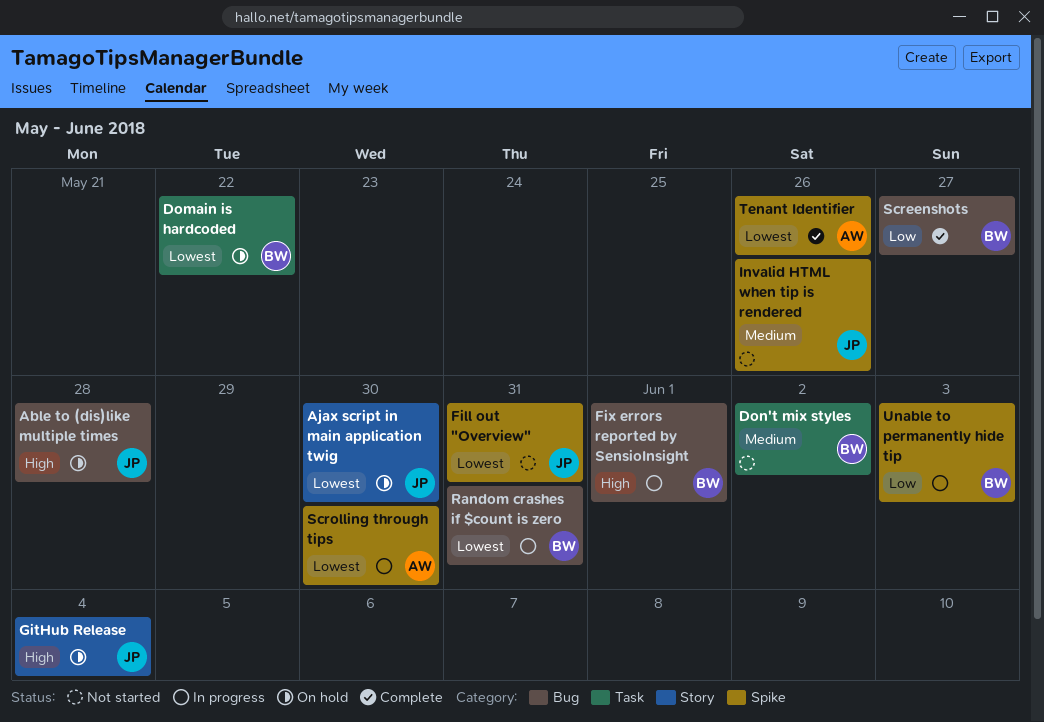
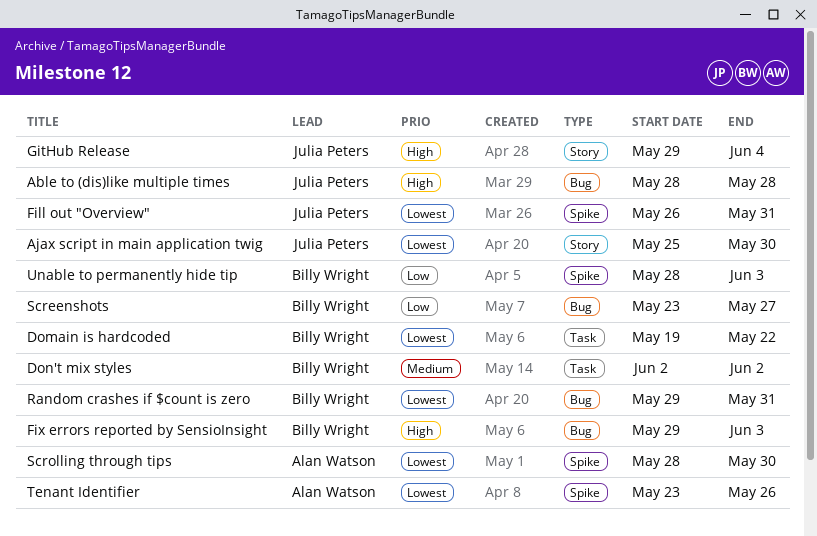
Fix errors reported by SensioInsight, due: Jun 1 -> Jun 3
Invalid HTML when tip is rendered: present -> none

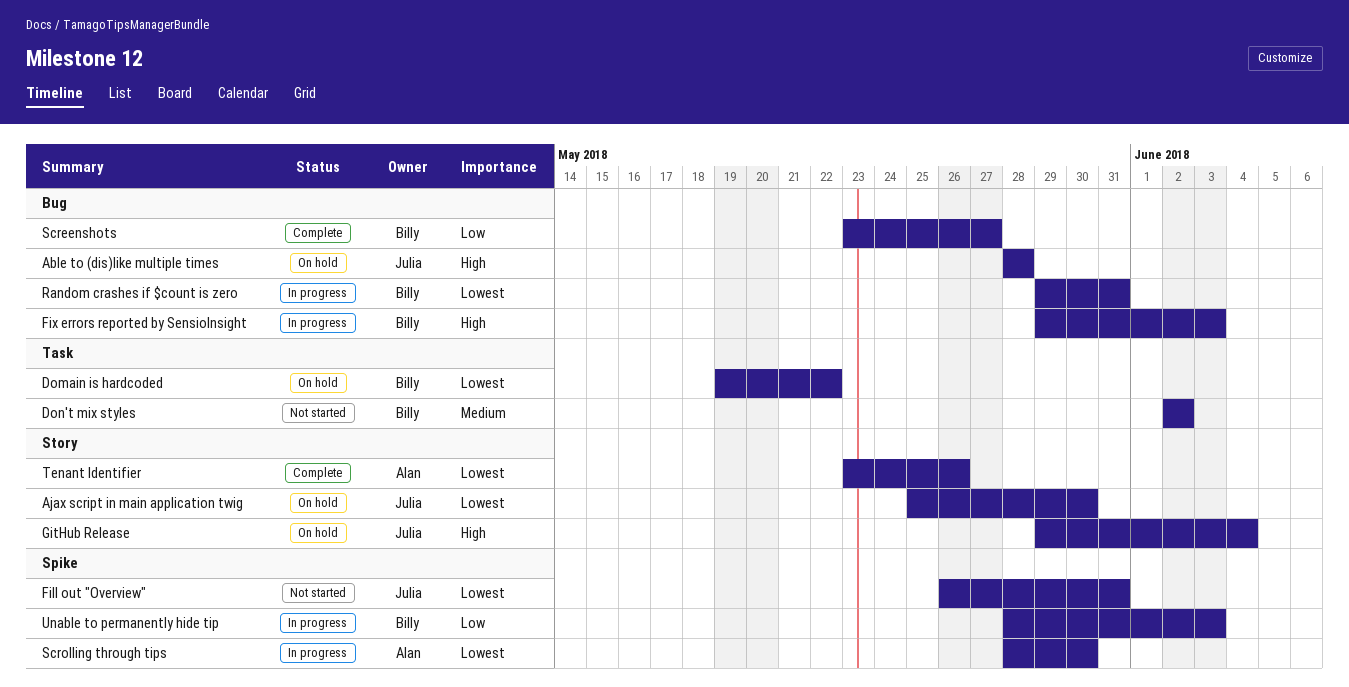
Tenant Identifier, label: Spike -> Story

